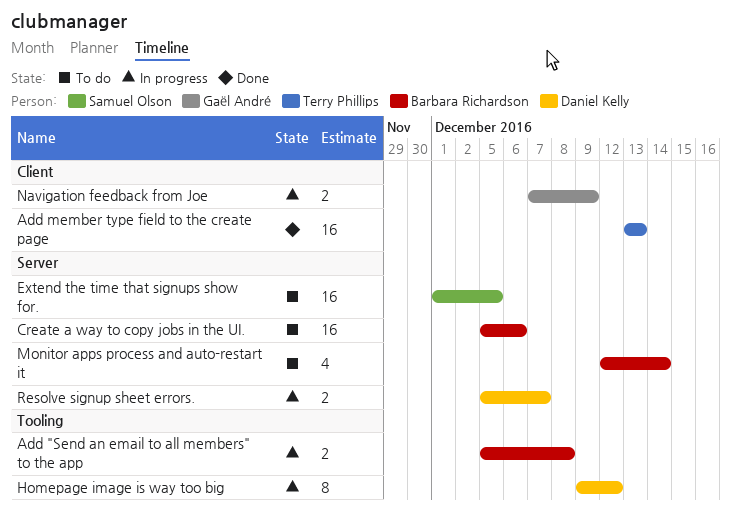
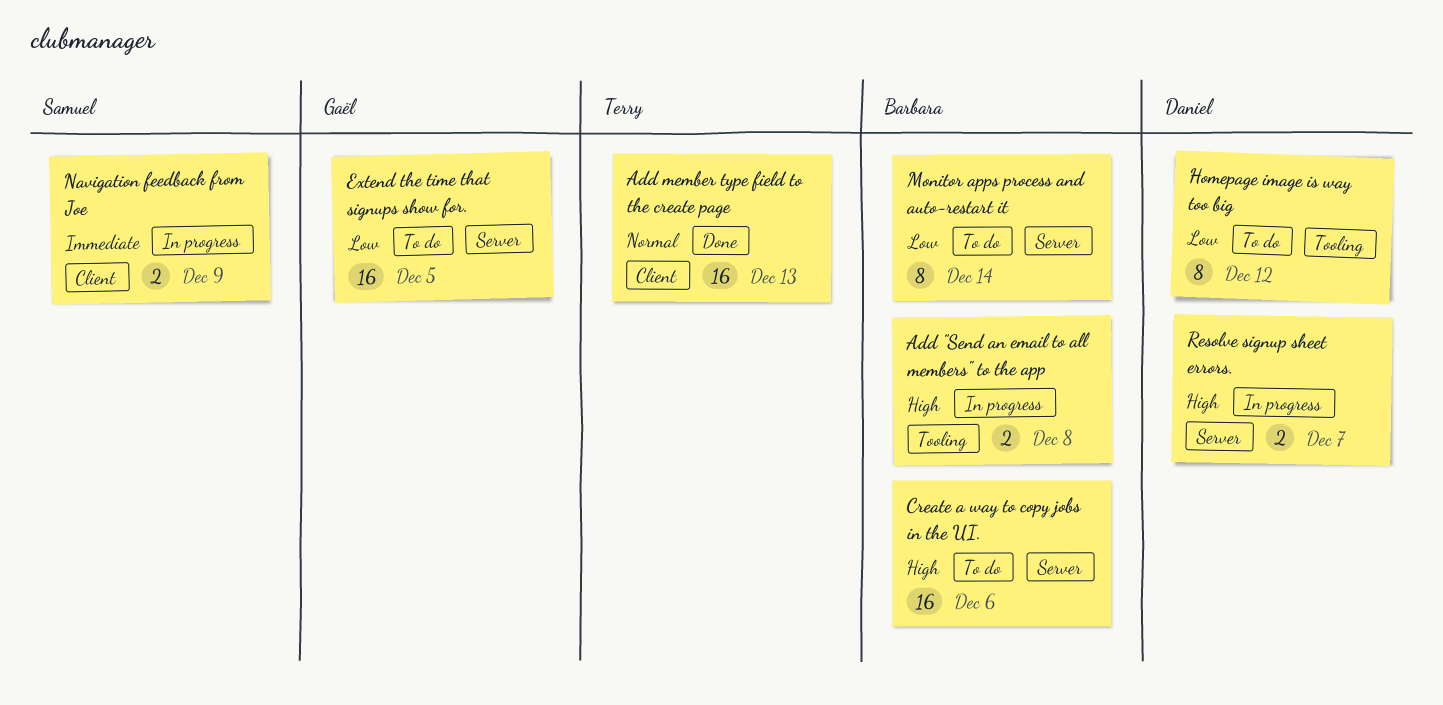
Extend the time that signups show for., owner: Samuel Olson -> Gaël André
Homepage image is way too big, status: In progress -> To do
Monitor apps process and auto-restart it, estimate: 4 -> 8
Navigation feedback from Joe, owner: Gaël André -> Samuel Olson

